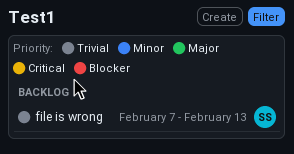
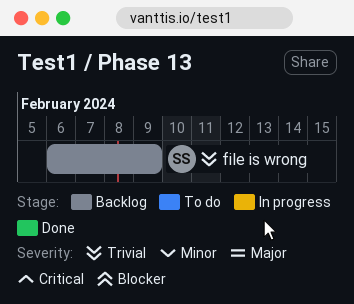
file is wrong, start: Feb 7 -> Feb 6
file is wrong, due: Feb 13 -> Feb 9

